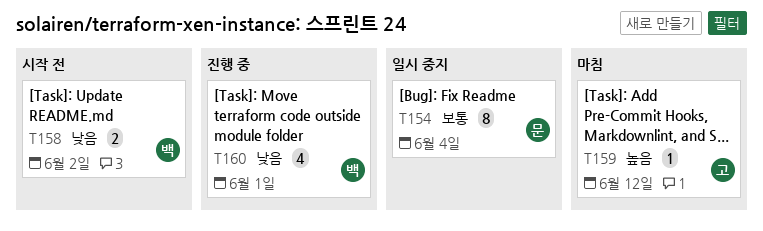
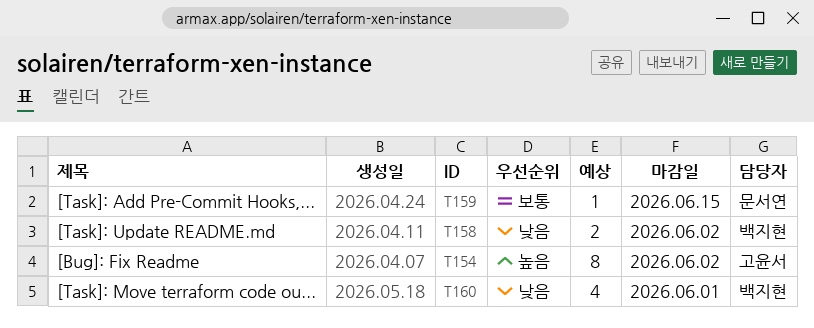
T154, owner: 문서연 -> 고윤서
T154, priority: 보통 -> 높음
T154, due: Jun 4 -> Jun 2
T159, owner: 고윤서 -> 문서연
T159, priority: 높음 -> 보통
T159, due: Jun 12 -> Jun 15

